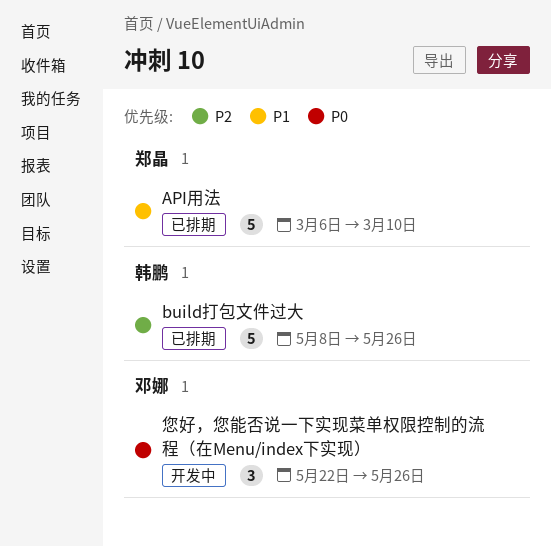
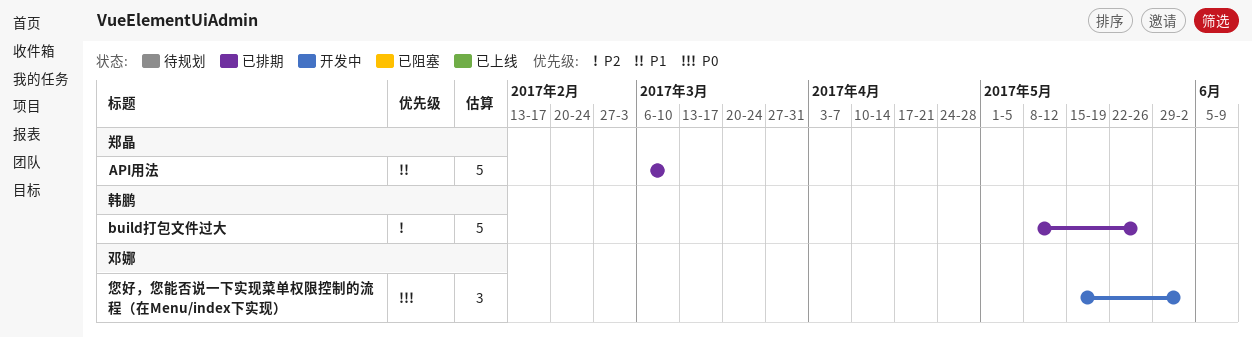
您好，您能否说一下实现菜单权限控制的流程（在Menu/index下实现）, start: May 22 -> May 15
您好，您能否说一下实现菜单权限控制的流程（在Menu/index下实现）, due: May 26 -> Jun 2

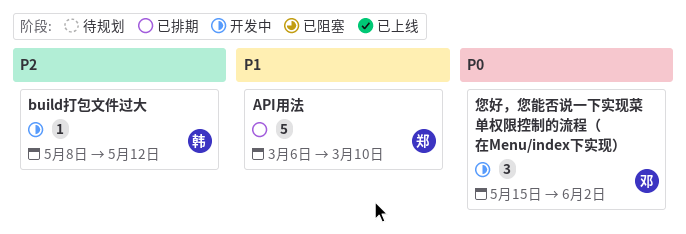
build打包文件过大, status: 已排期 -> 开发中
build打包文件过大, estimate: 5 -> 1
build打包文件过大, due: May 26 -> May 12

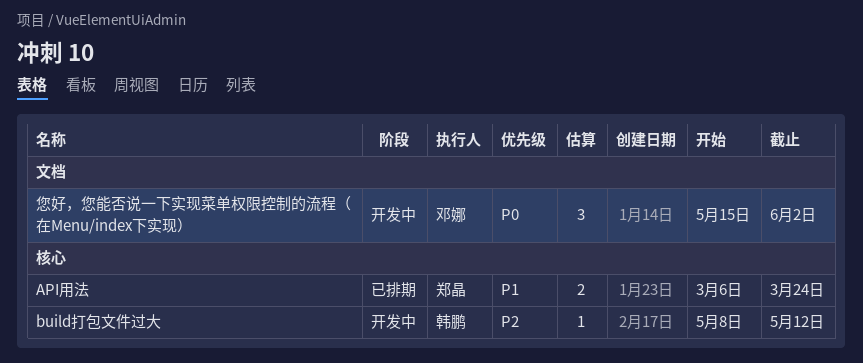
API用法, estimate: 5 -> 2
API用法, due: Mar 10 -> Mar 24

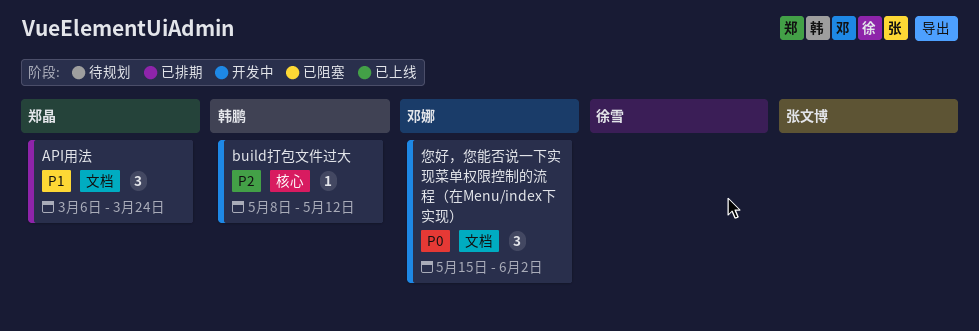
API用法, label: 核心 -> 文档
API用法, estimate: 2 -> 3

